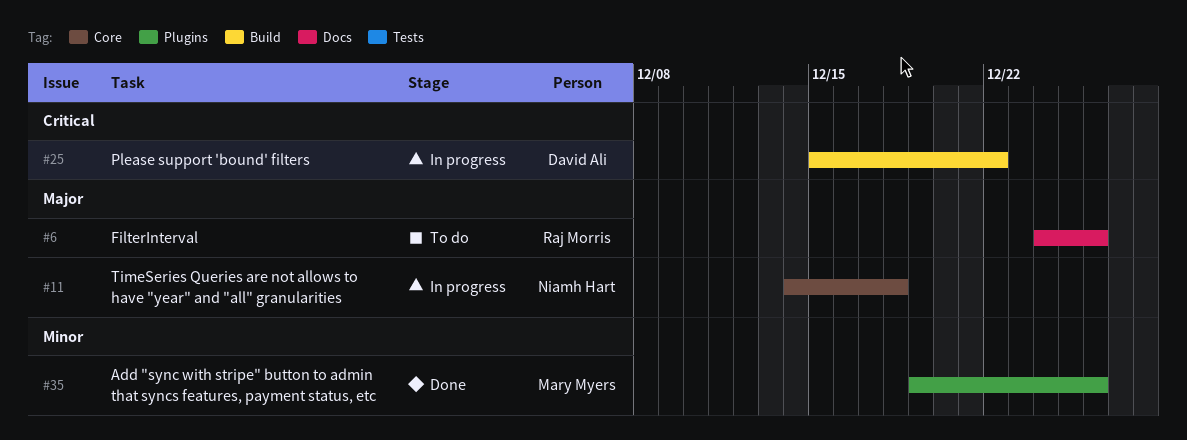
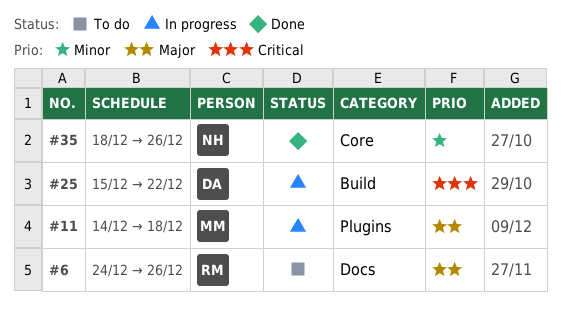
#11, owner: Niamh Hart -> Mary Myers
#11, label: Core -> Plugins
#35, owner: Mary Myers -> Niamh Hart
#35, label: Plugins -> Core
#35, start: Dec 19 -> Dec 18

